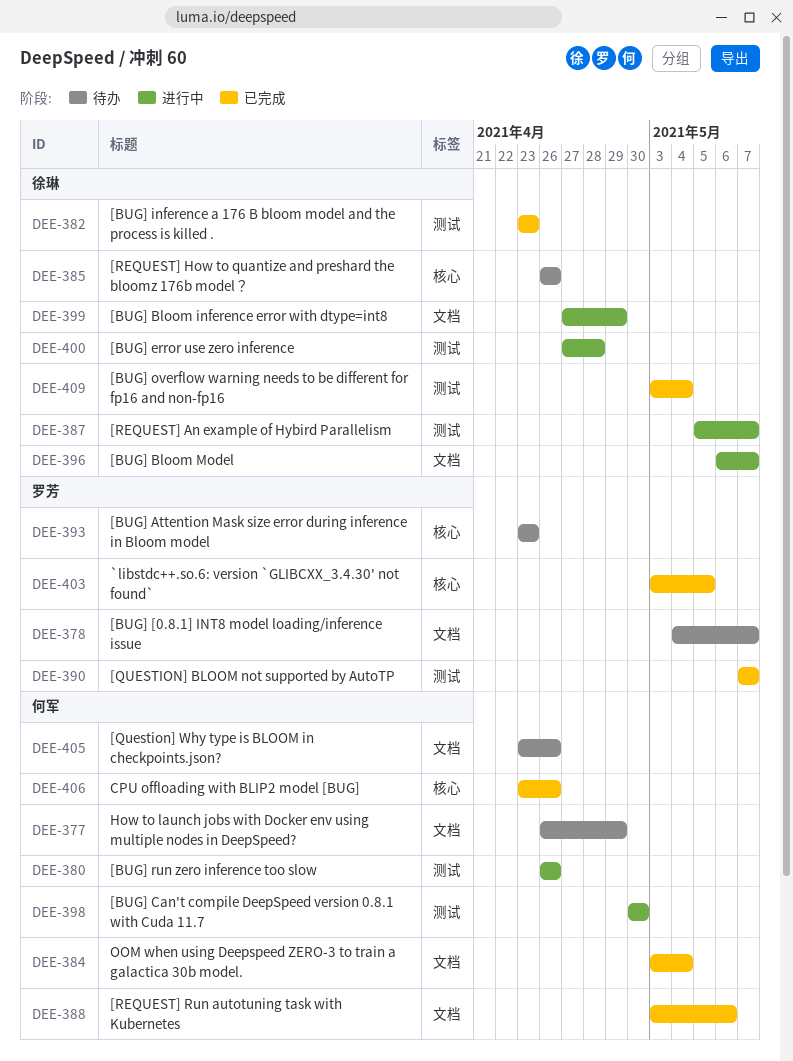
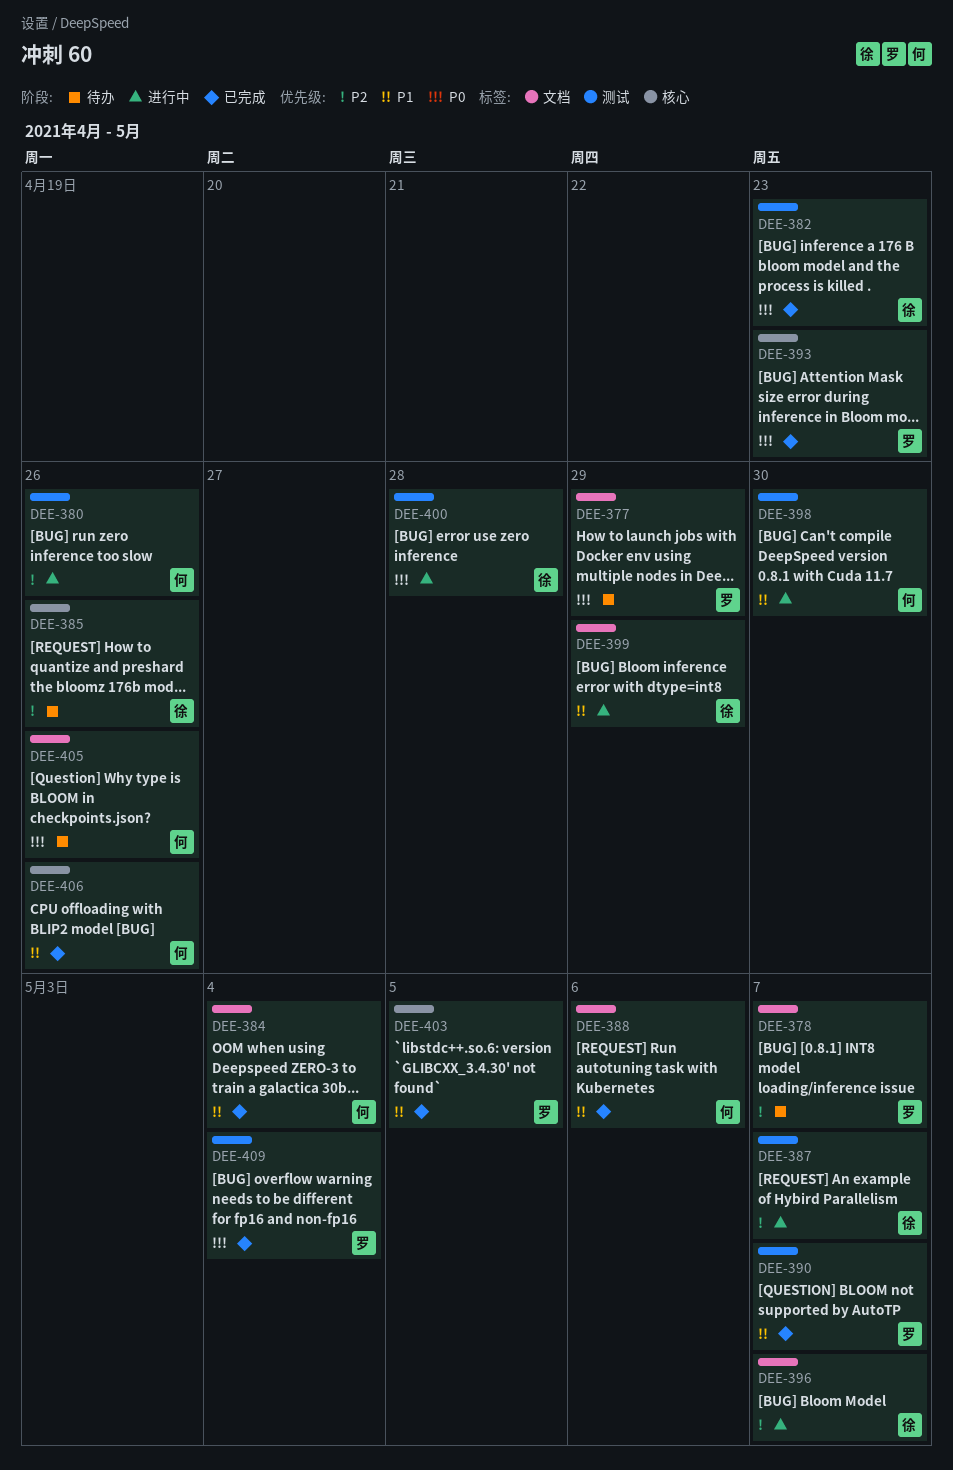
DEE-377, owner: 何军 -> 罗芳
DEE-393, status: 待办 -> 已完成
DEE-409, owner: 徐琳 -> 罗芳

